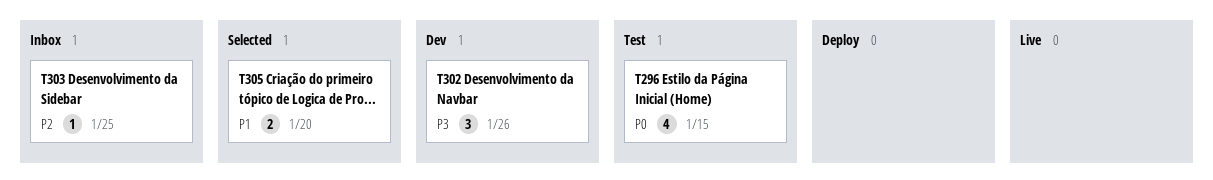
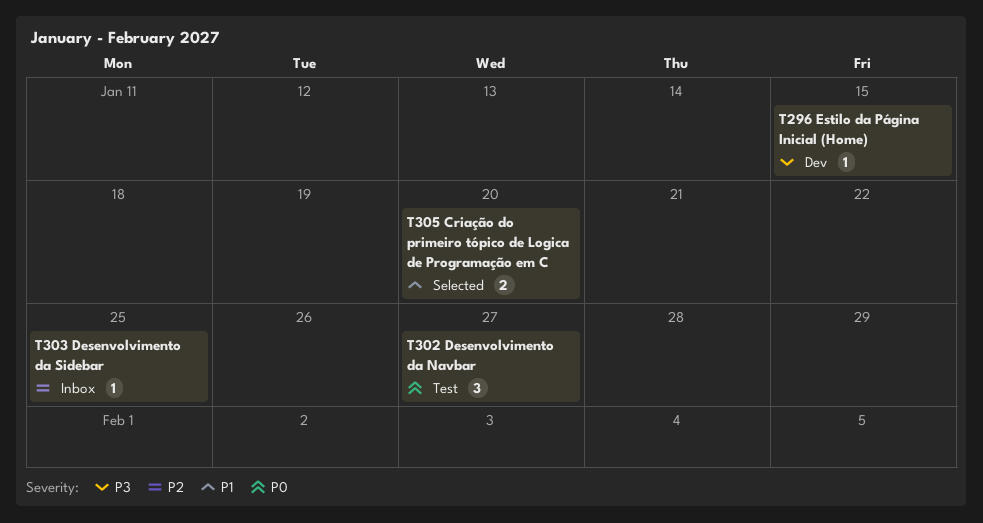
T296, status: Test -> Dev
T296, priority: P0 -> P3
T296, estimate: 4 -> 1
T302, status: Dev -> Test
T302, priority: P3 -> P0
T302, due: Jan 26 -> Jan 27

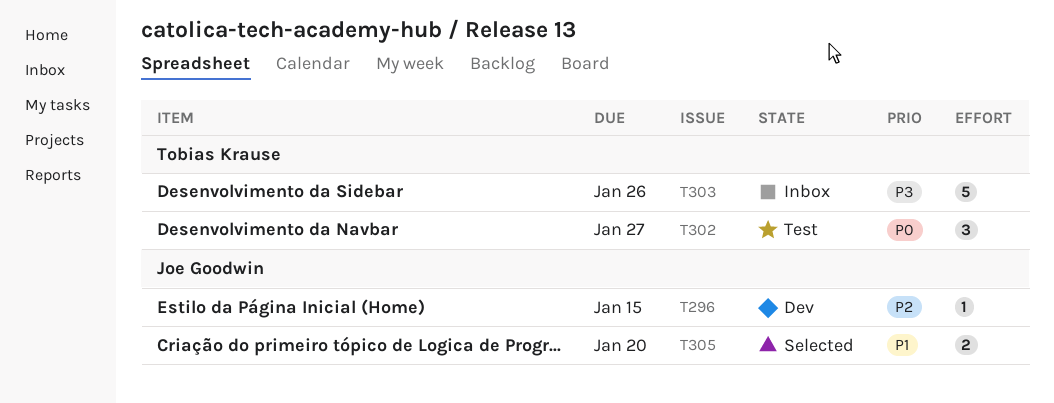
T296, priority: P3 -> P2
T303, priority: P2 -> P3
T303, estimate: 1 -> 5
T303, due: Jan 25 -> Jan 26

